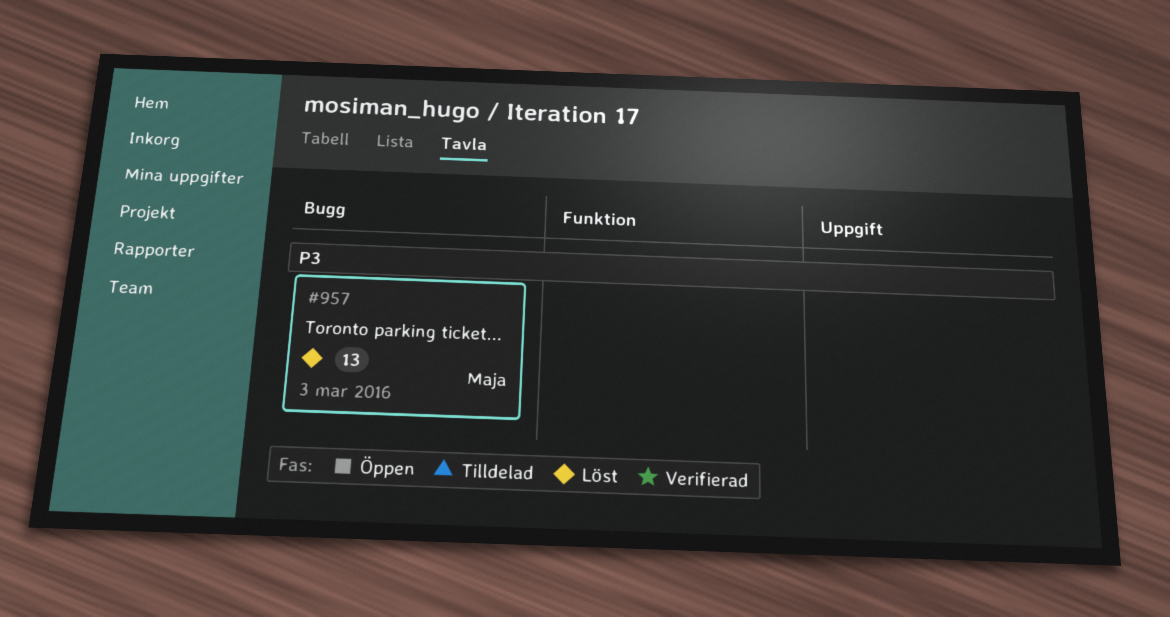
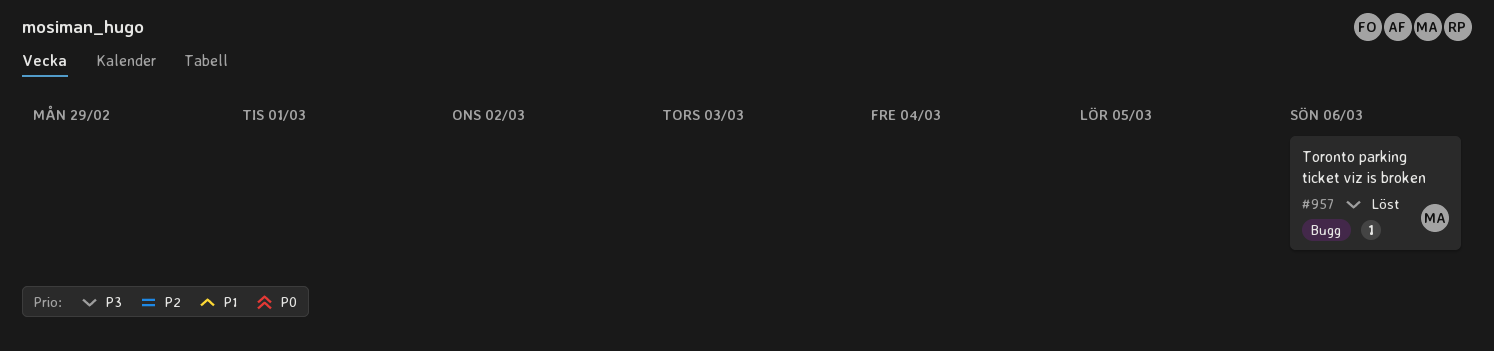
#957, estimate: 13 -> 1
#957, due: Mar 3 -> Mar 6

